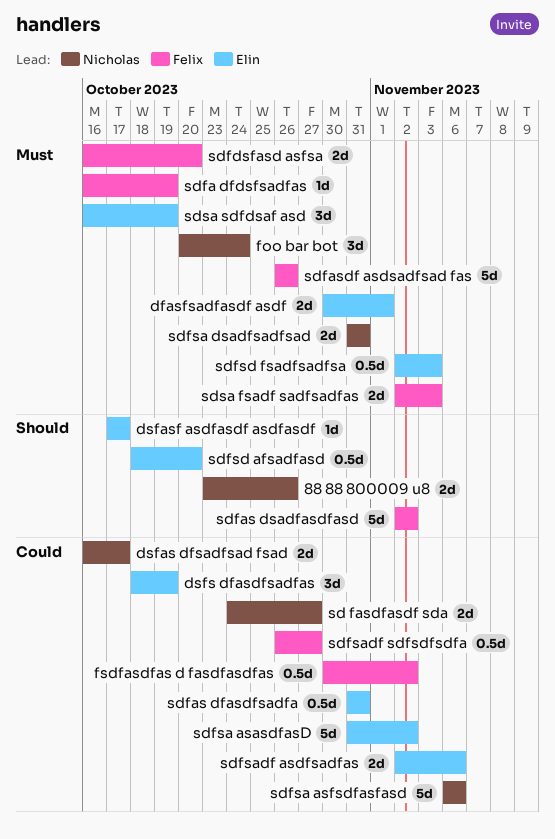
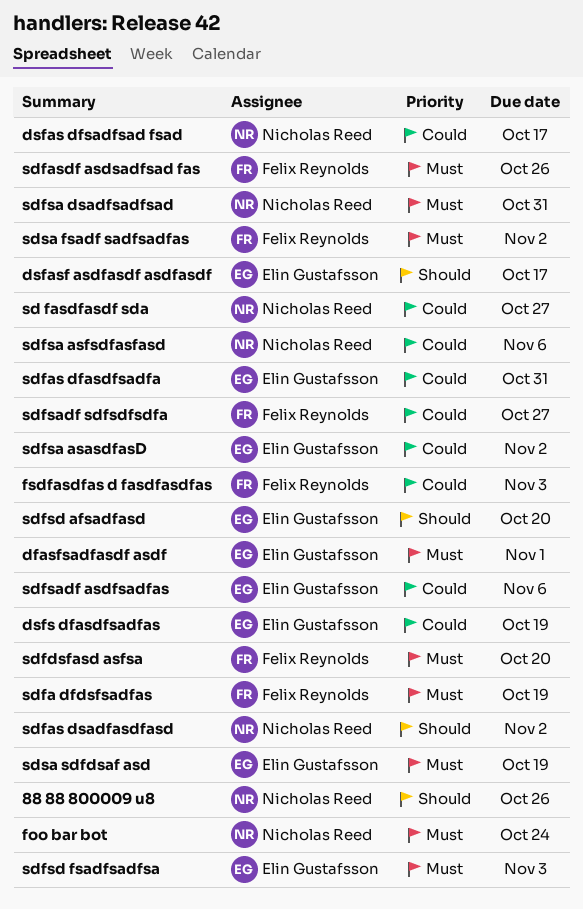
fsdfasdfas d fasdfasdfas, due: Nov 2 -> Nov 3
sdfas dsadfasdfasd, owner: Felix Reynolds -> Nicholas Reed
sdsa fsadf sadfsadfas, due: Nov 3 -> Nov 2

